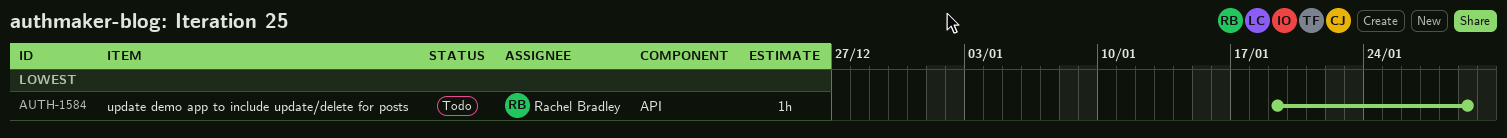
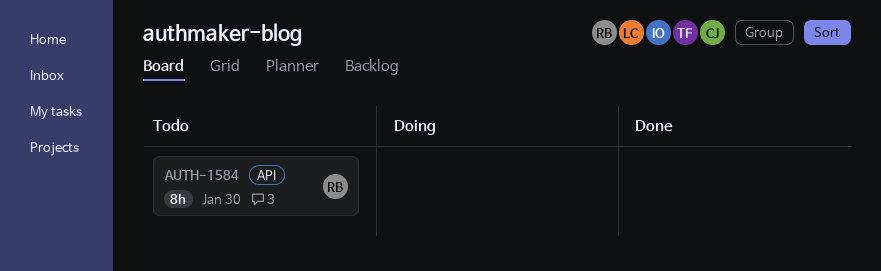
AUTH-1584, estimate: 1h -> 8h
AUTH-1584, due: Jan 29 -> Jan 30

